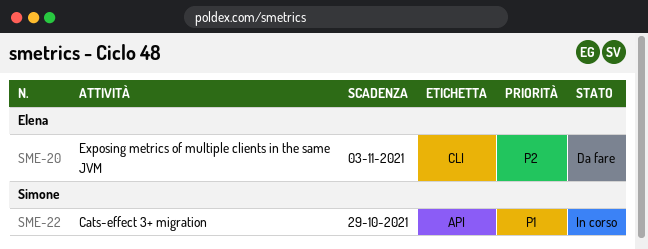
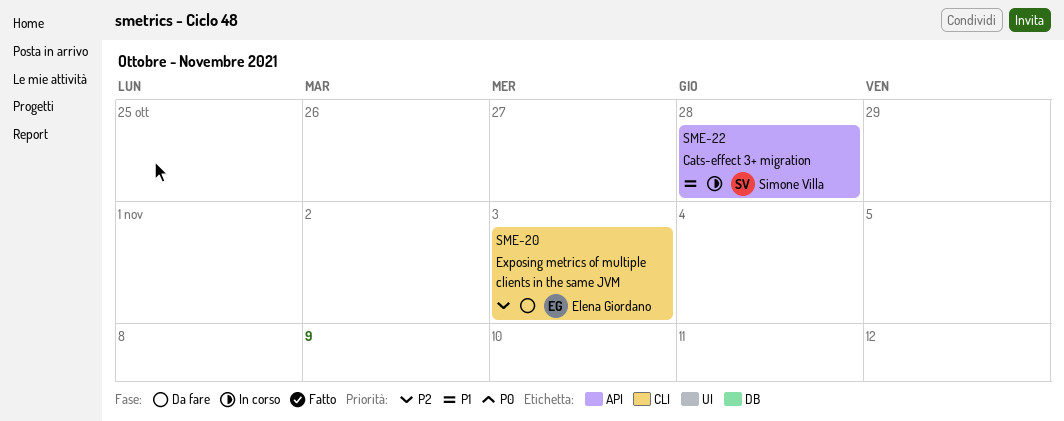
SME-22, due: Oct 29 -> Oct 28

